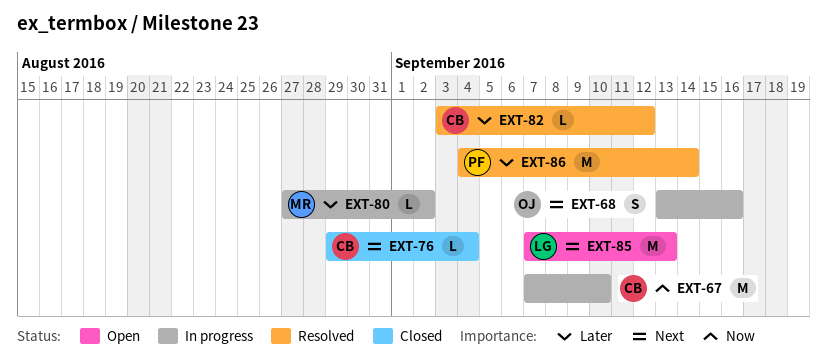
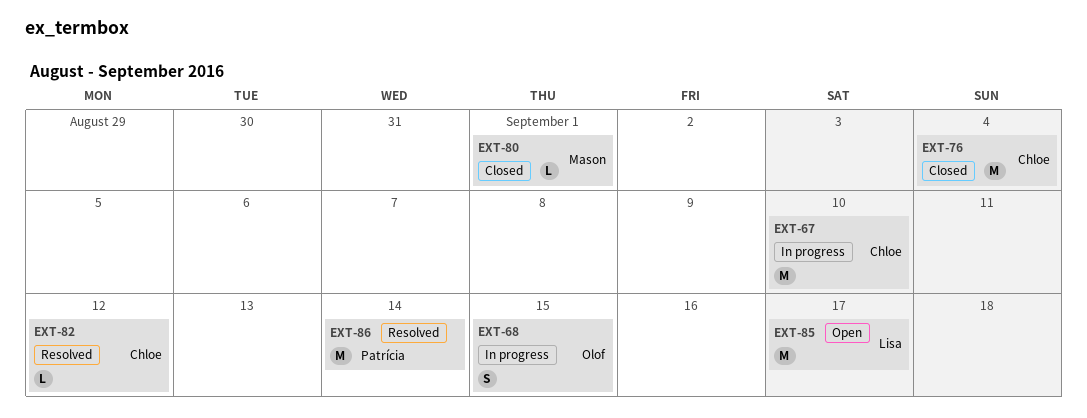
EXT-68, due: Sep 16 -> Sep 15
EXT-76, estimate: L -> M
EXT-80, status: In progress -> Closed
EXT-80, due: Sep 2 -> Sep 1
EXT-85, due: Sep 13 -> Sep 17

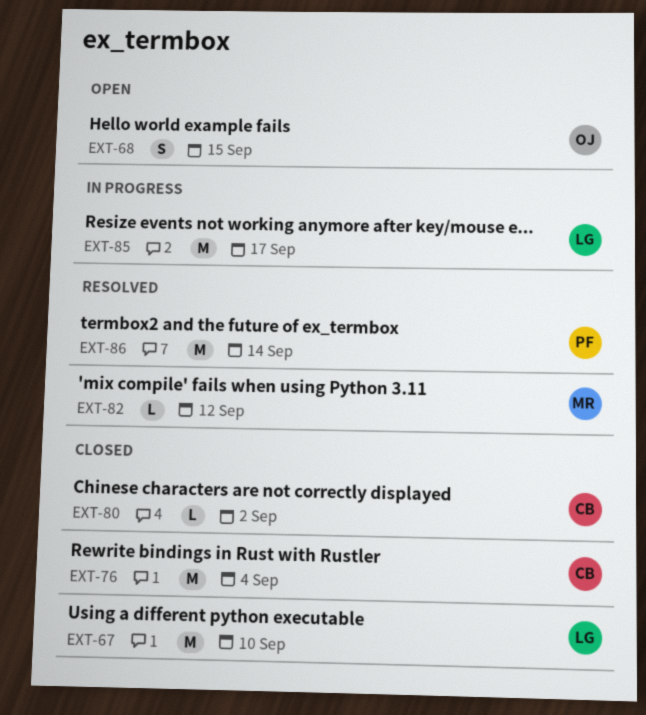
EXT-67, status: In progress -> Closed
EXT-67, owner: Chloe -> Lisa
EXT-68, status: In progress -> Open
EXT-80, owner: Mason -> Chloe
EXT-80, due: Sep 1 -> Sep 2
EXT-82, owner: Chloe -> Mason
EXT-85, status: Open -> In progress

